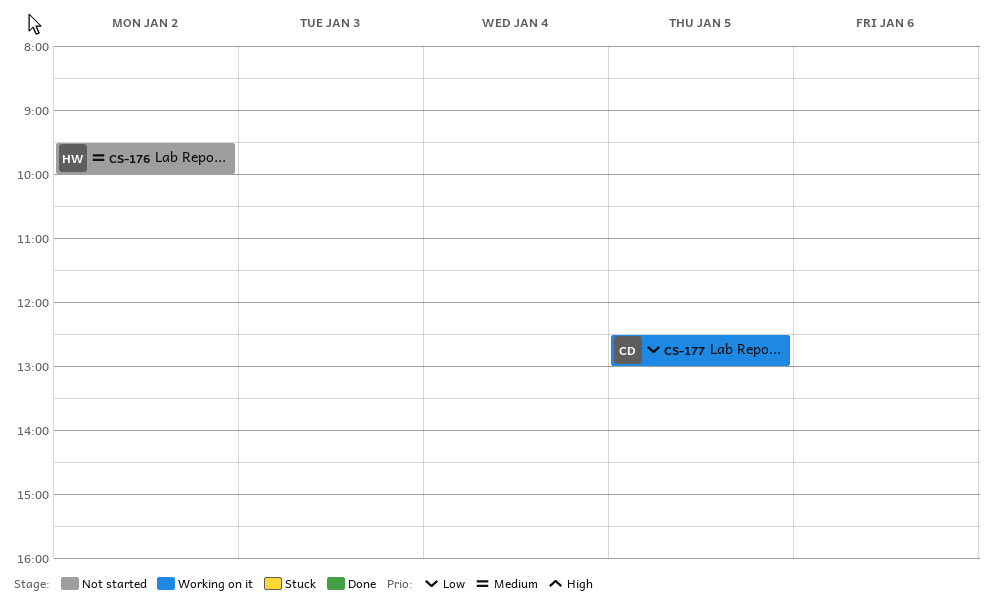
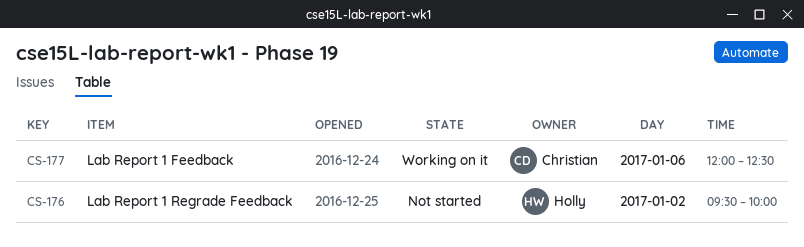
CS-177, day: Jan 5 -> Jan 6
CS-177, begins: 12:30 -> 12:00
CS-177, ends: 13:00 -> 12:30

